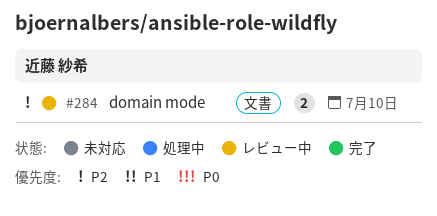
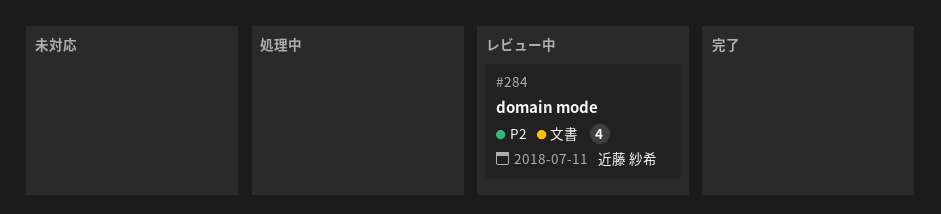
#284, estimate: 2 -> 4
#284, due: Jul 10 -> Jul 11

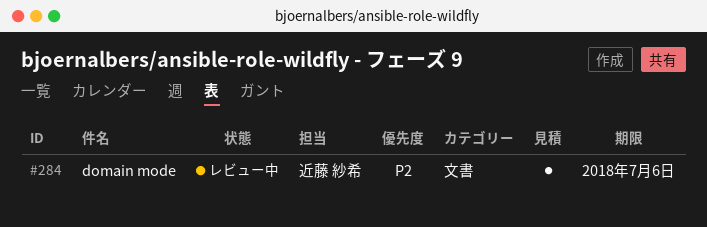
#284, estimate: 4 -> 1
#284, due: Jul 11 -> Jul 6

